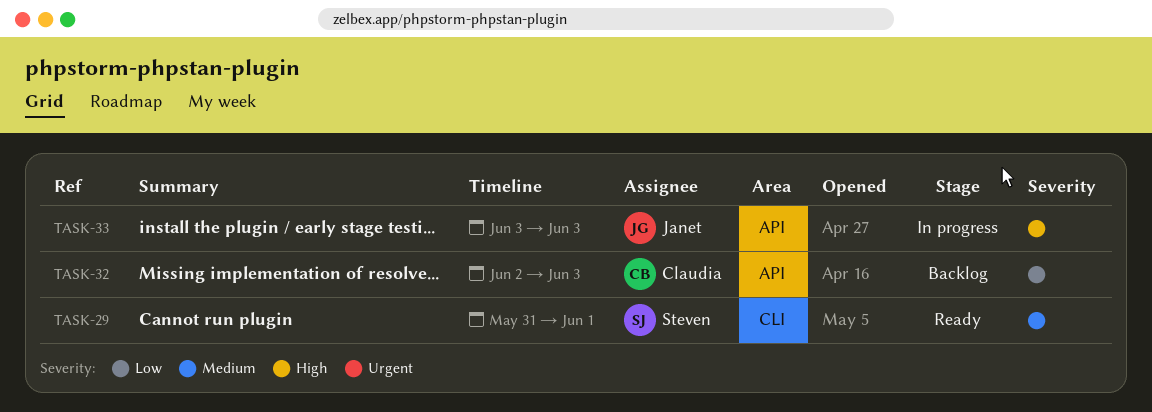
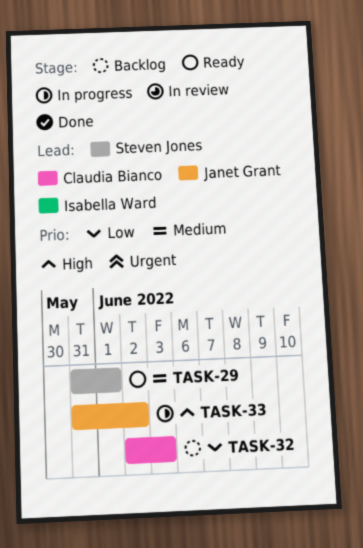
TASK-33, start: Jun 3 -> May 31
TASK-33, due: Jun 3 -> Jun 2

